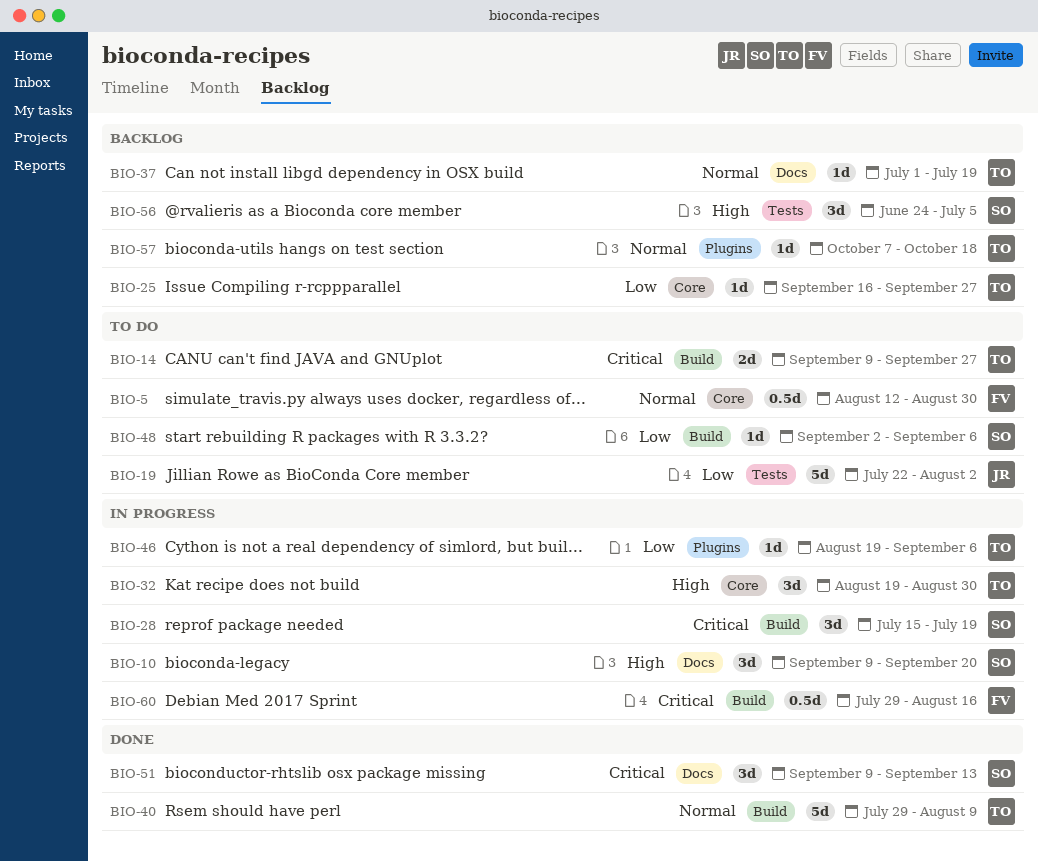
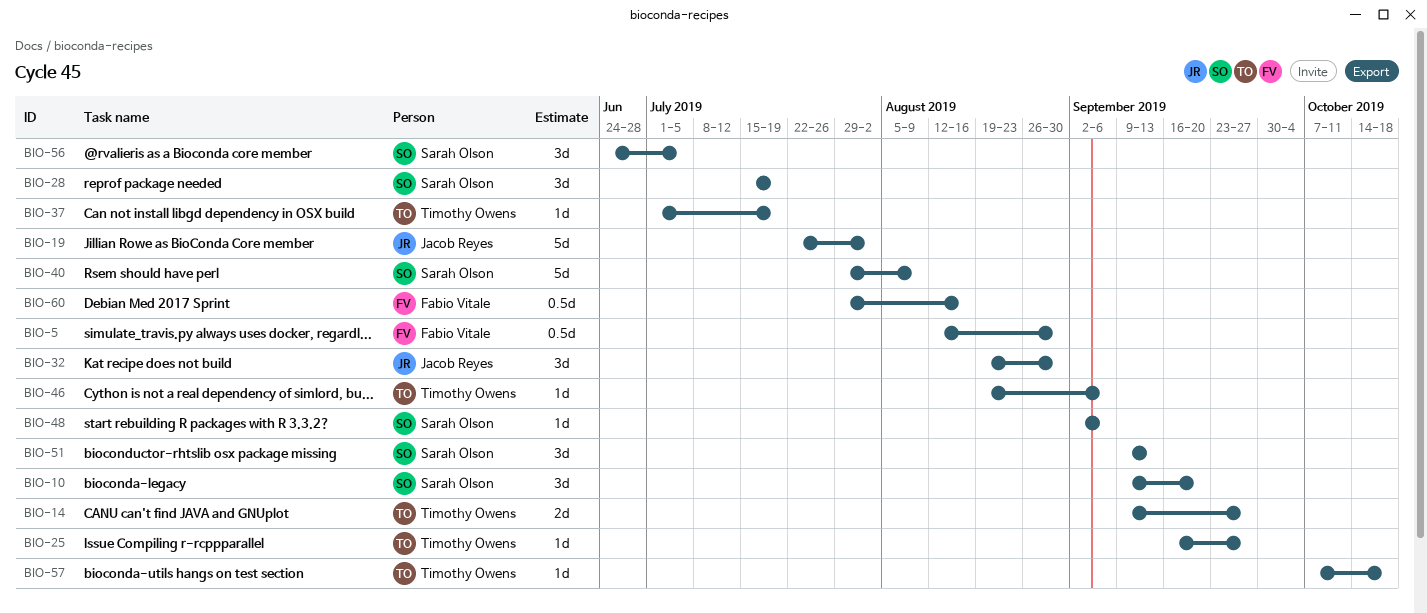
BIO-32, owner: Timothy Owens -> Jacob Reyes
BIO-40, owner: Timothy Owens -> Sarah Olson

